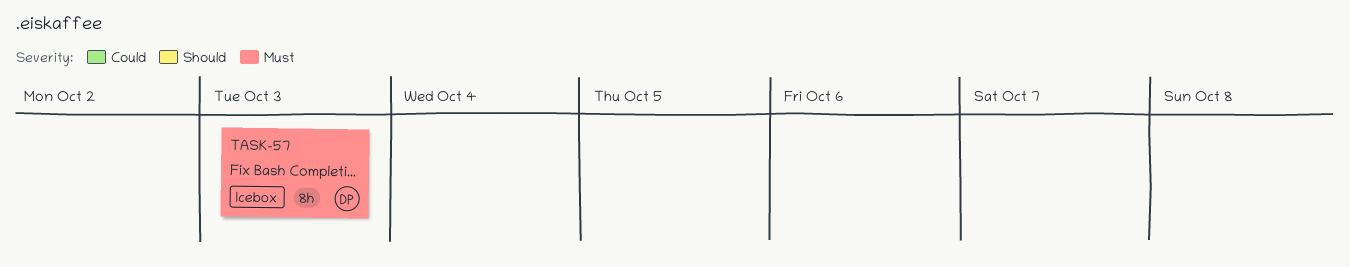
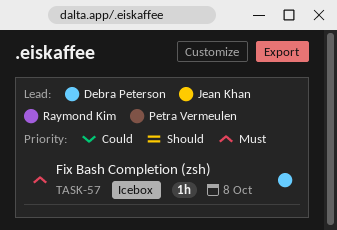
TASK-57, estimate: 8h -> 1h
TASK-57, due: Oct 3 -> Oct 8

